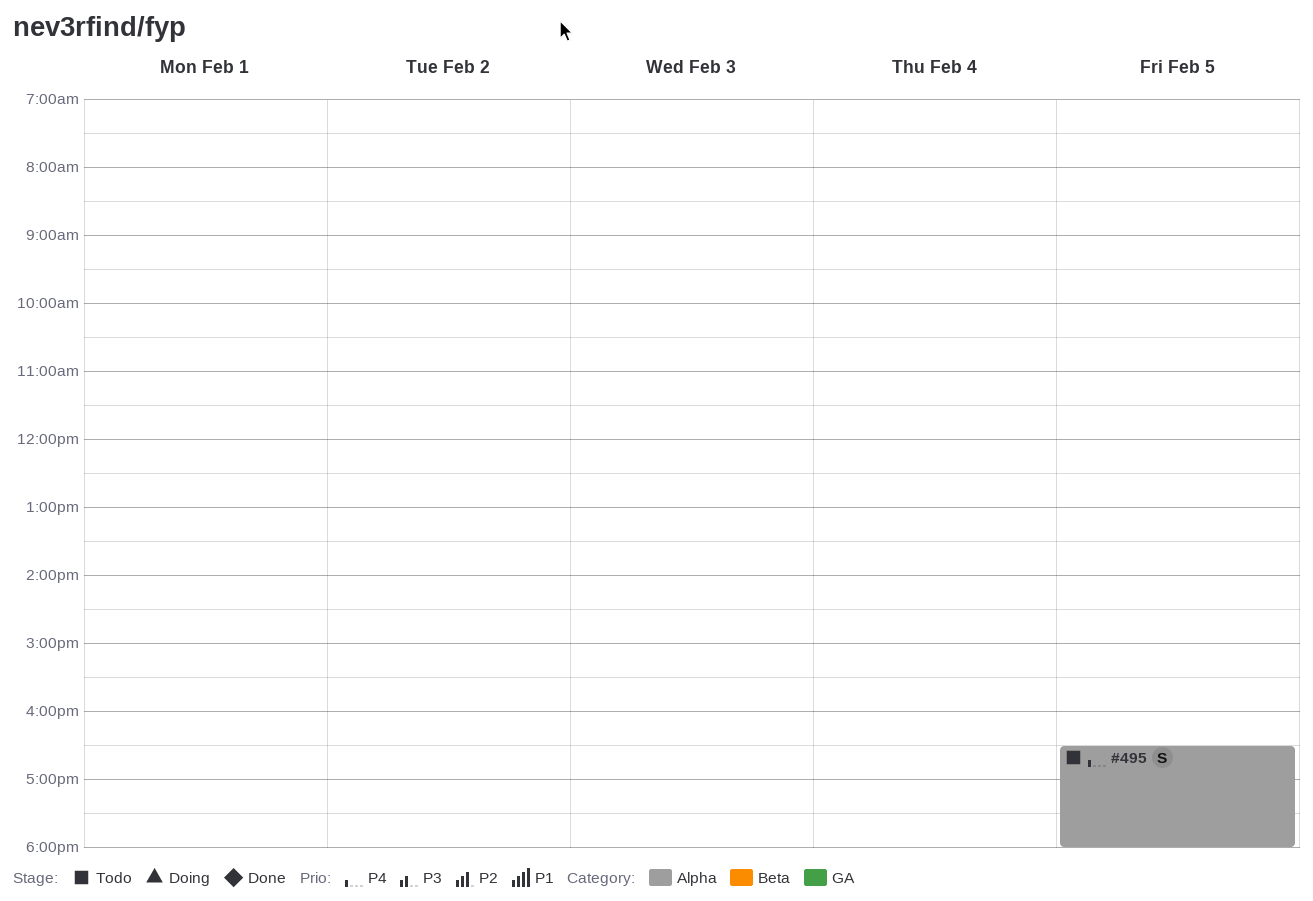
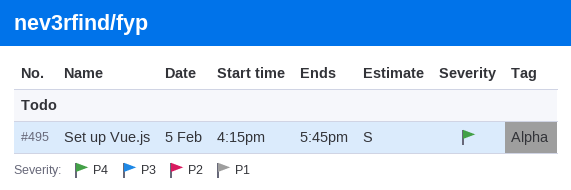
#495, begins: 16:30 -> 16:15
#495, ends: 18:00 -> 17:45

